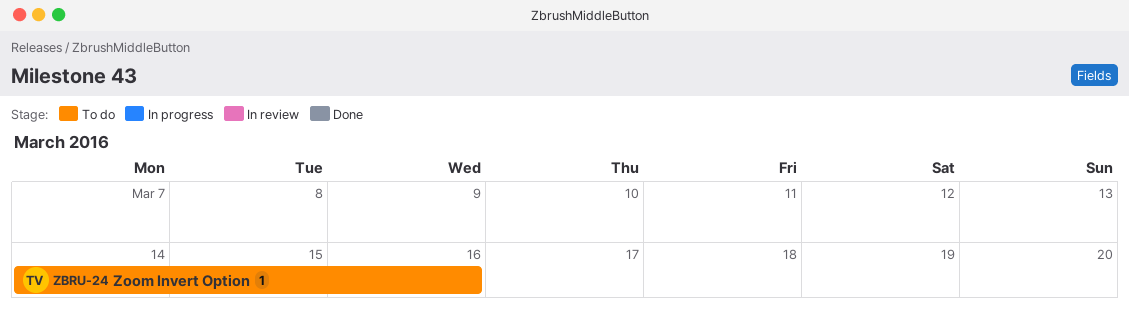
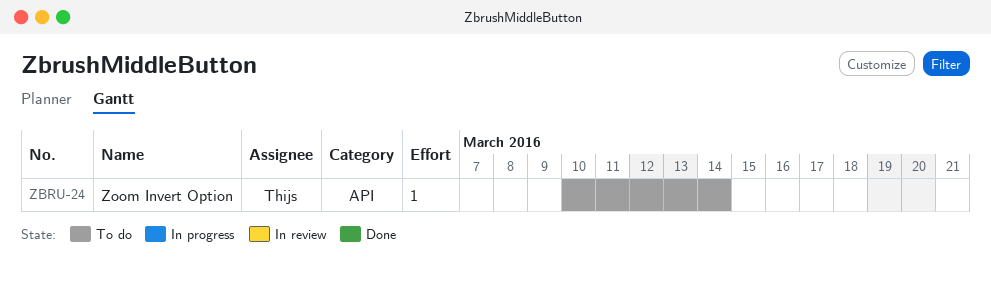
ZBRU-24, start: Mar 14 -> Mar 10
ZBRU-24, due: Mar 16 -> Mar 14

